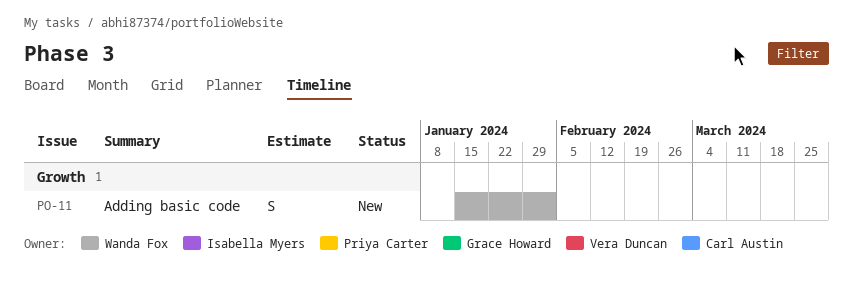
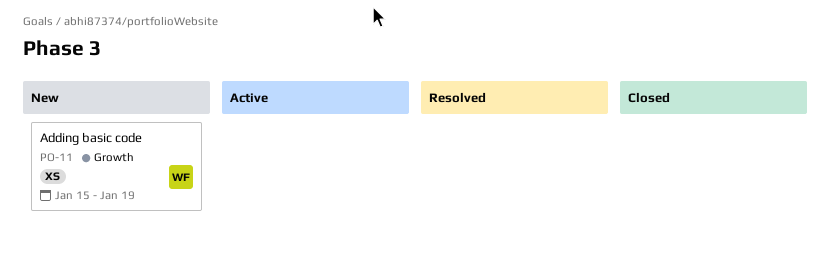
PO-11, estimate: S -> XS
PO-11, due: Feb 2 -> Jan 19

